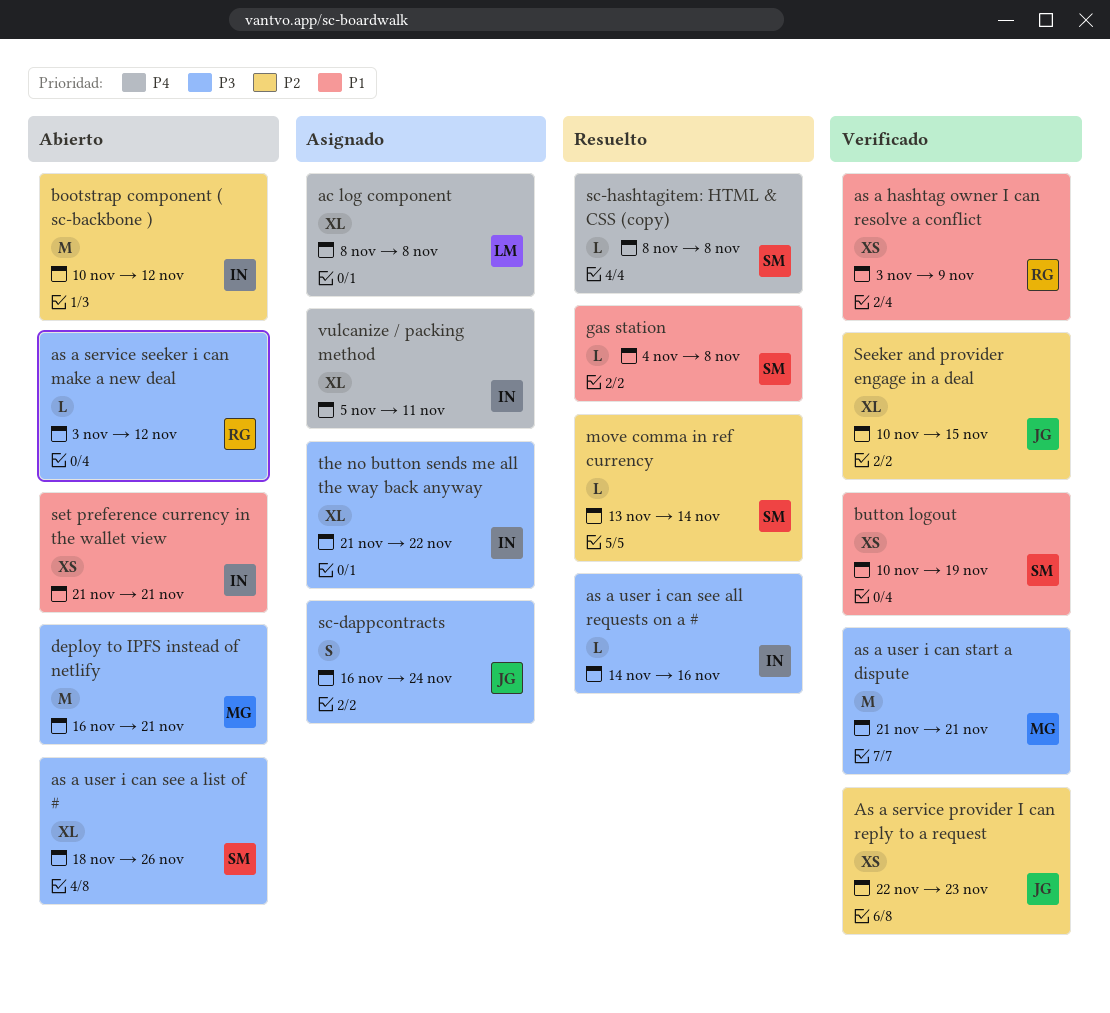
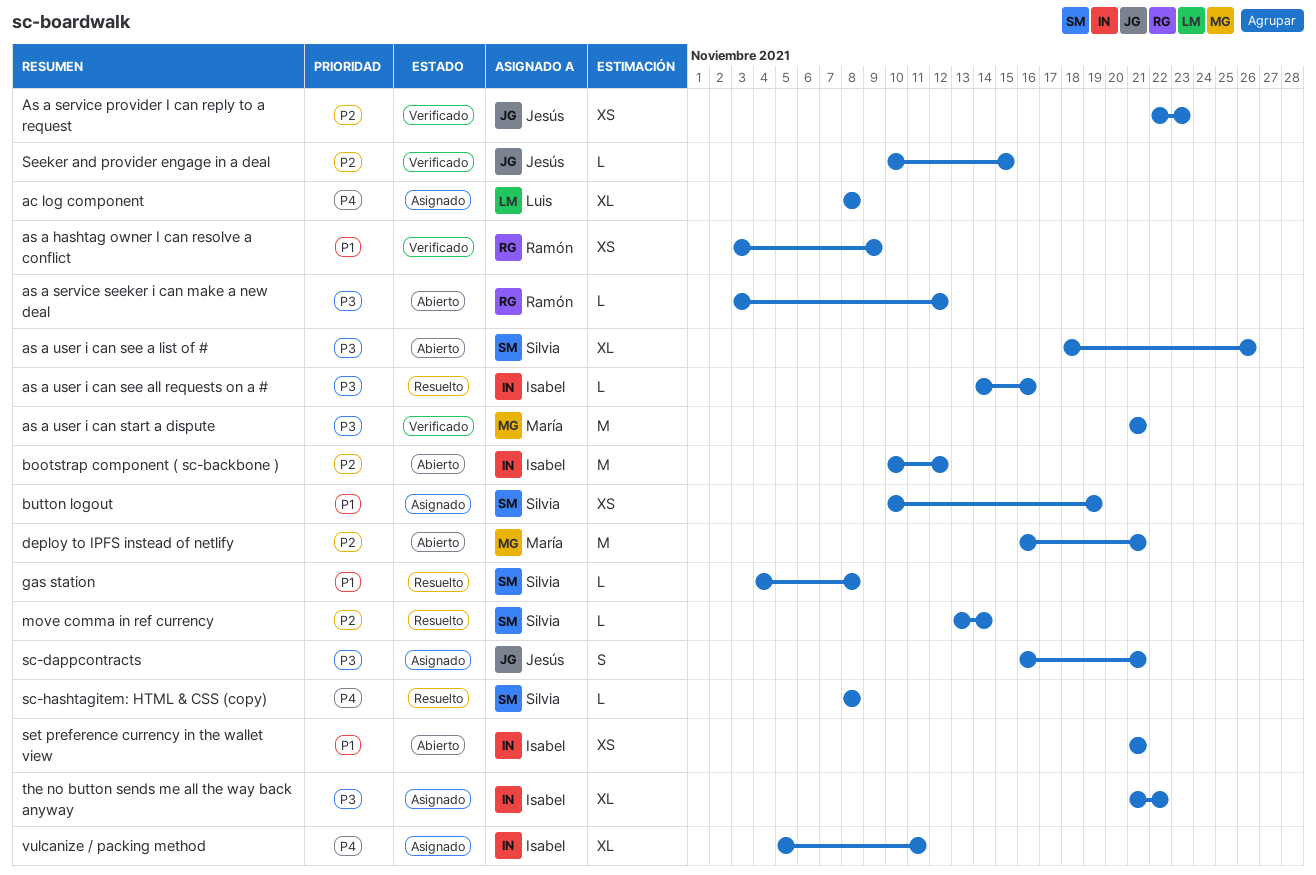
button logout, status: Verificado -> Asignado
deploy to IPFS instead of netlify, priority: P3 -> P2
sc-dappcontracts, due: Nov 24 -> Nov 21
Seeker and provider engage in a deal, estimate: XL -> L

